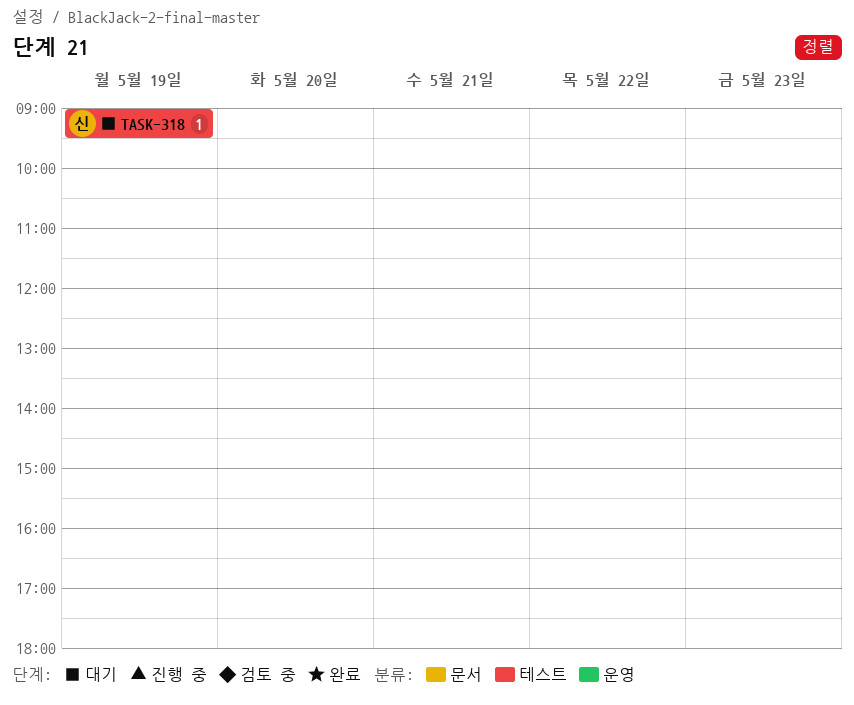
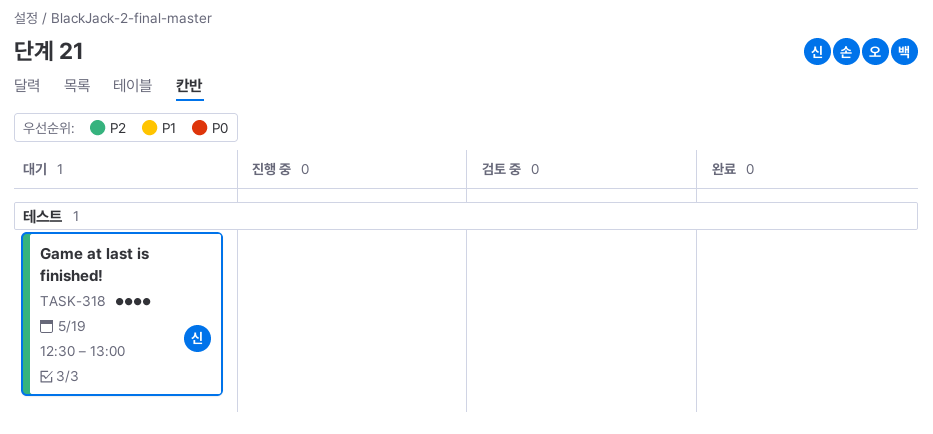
TASK-318, estimate: 1 -> 4
TASK-318, begins: 09:00 -> 12:30
TASK-318, ends: 09:30 -> 13:00

